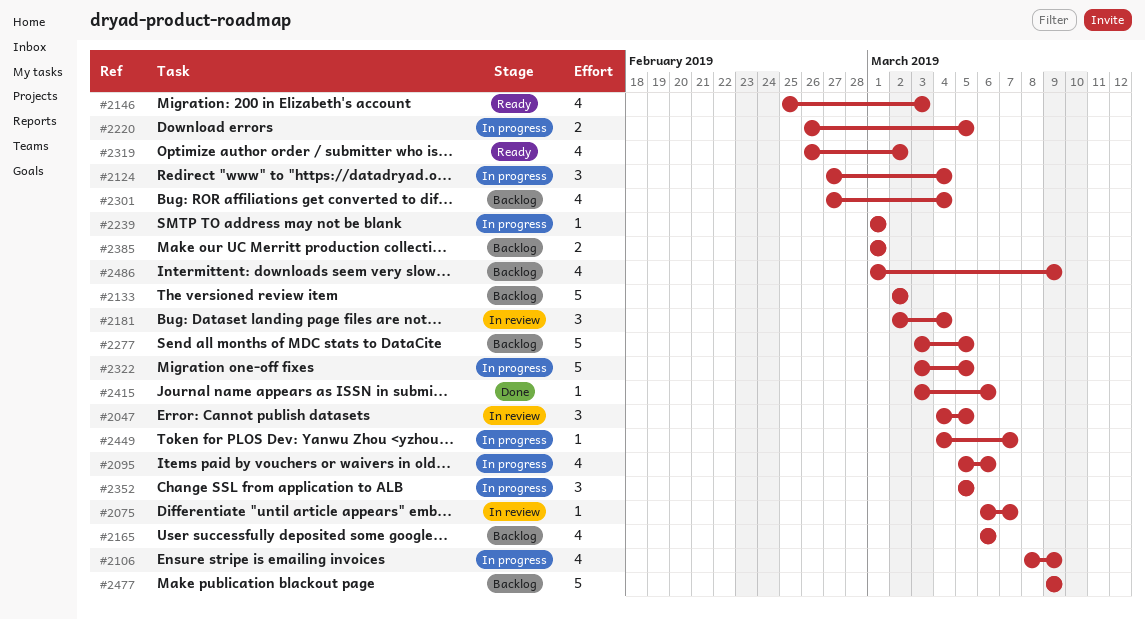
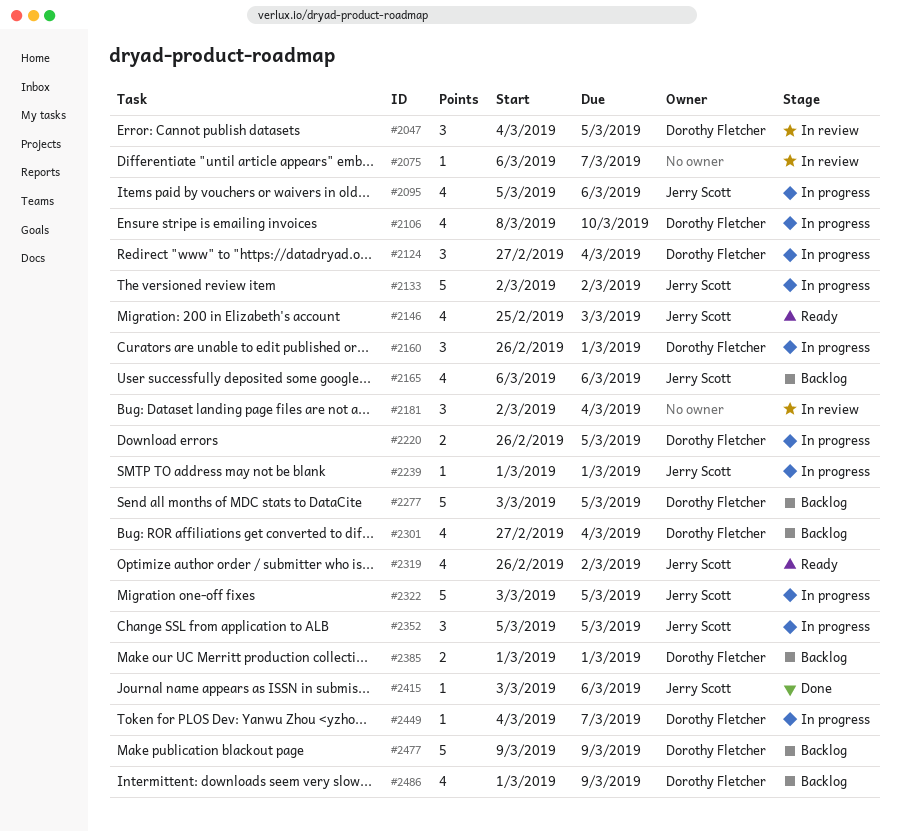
#2106, due: Mar 9 -> Mar 10
#2133, status: Backlog -> In progress
#2160: none -> present

